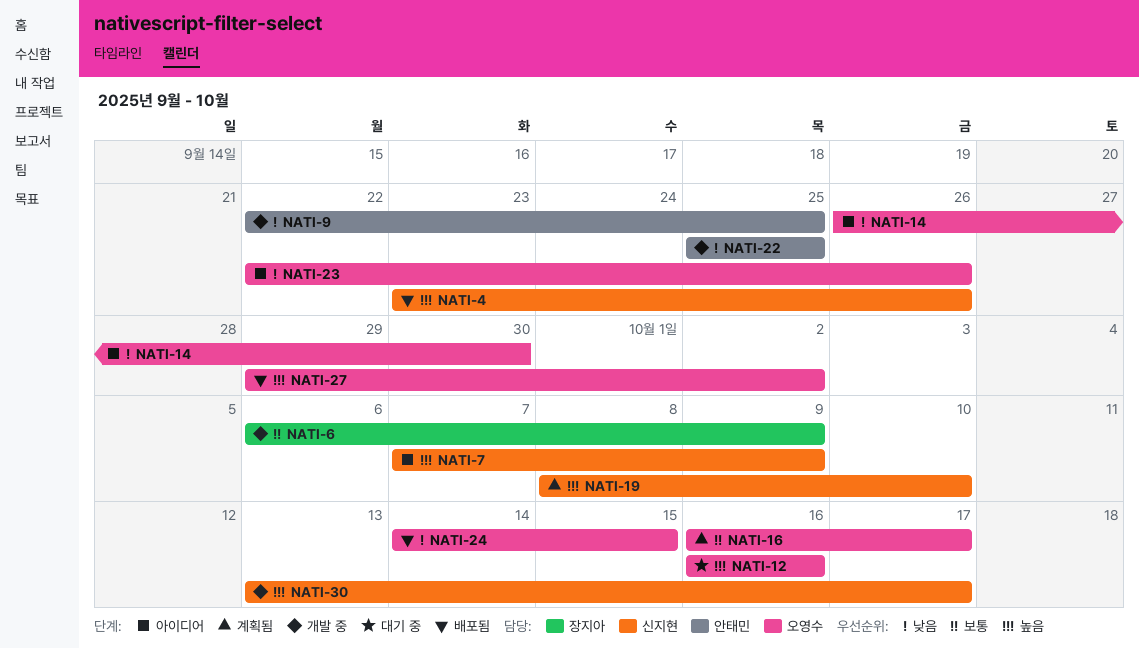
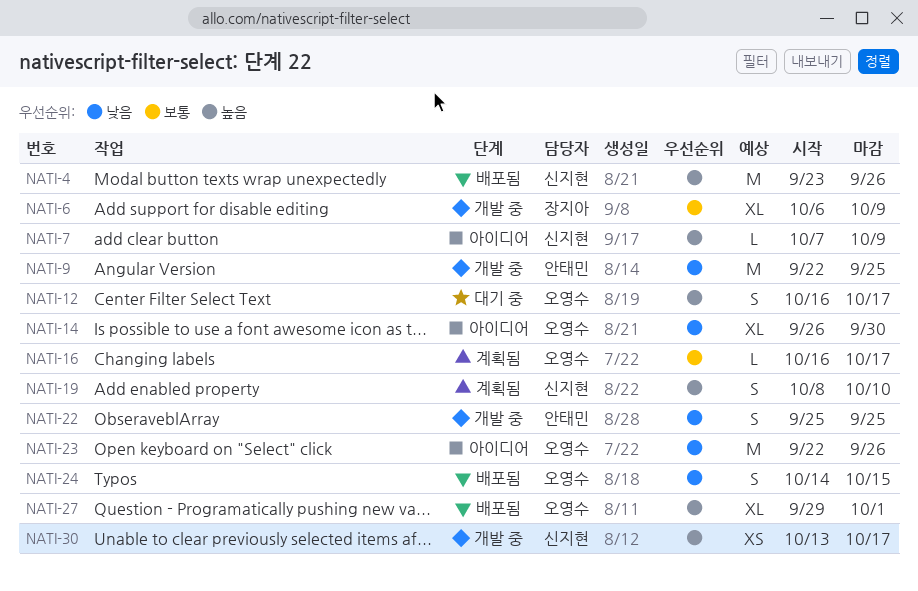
NATI-12, due: Oct 16 -> Oct 17
NATI-27, due: Oct 2 -> Oct 1

